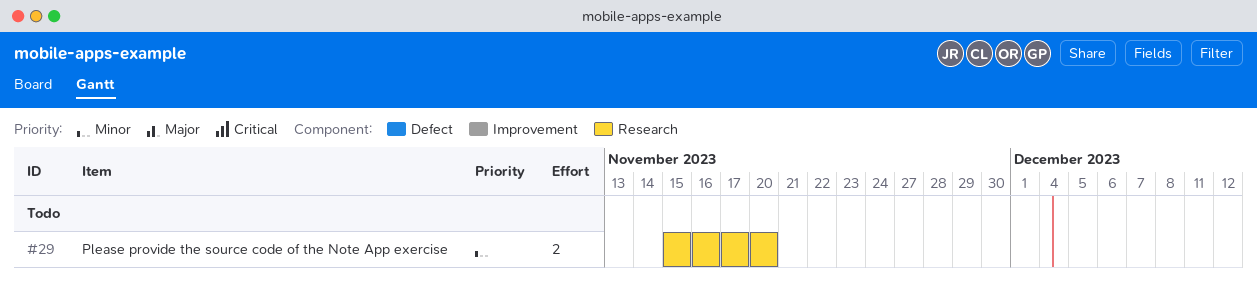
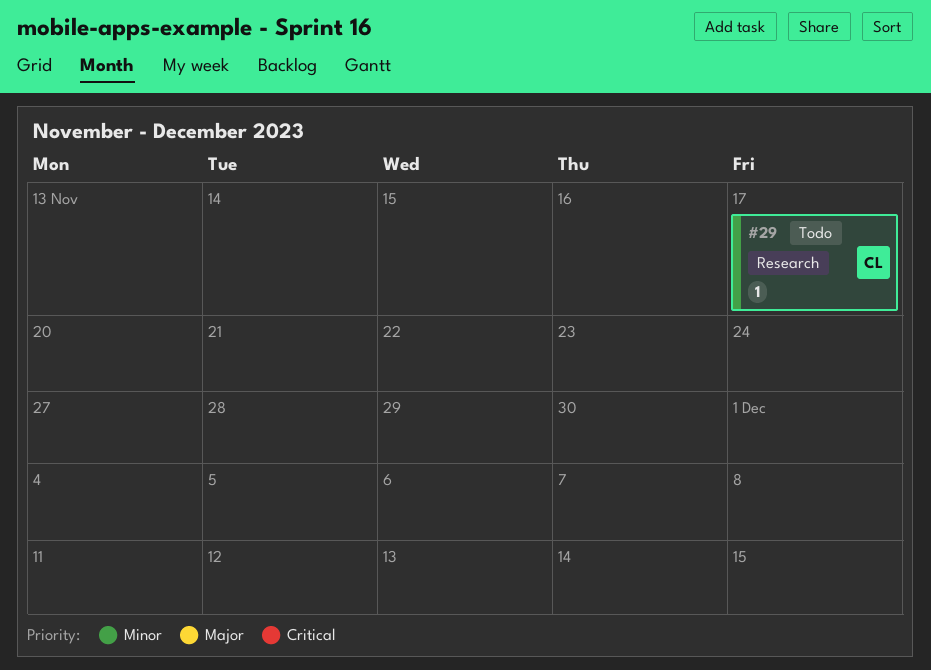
#29, estimate: 2 -> 1
#29, due: Nov 20 -> Nov 17

